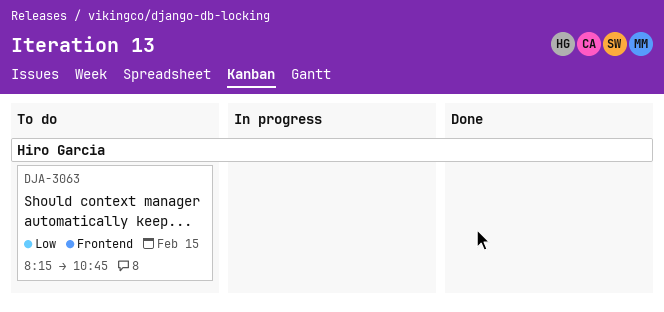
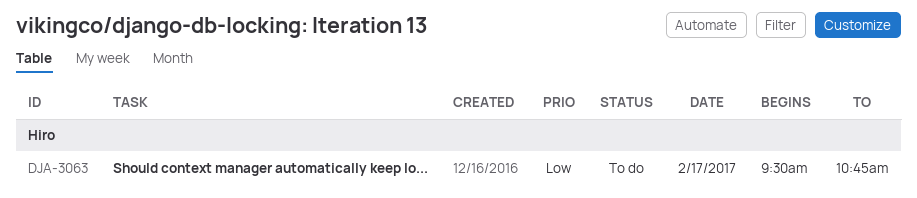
DJA-3063, day: Feb 15 -> Feb 17
DJA-3063, begins: 08:15 -> 09:30

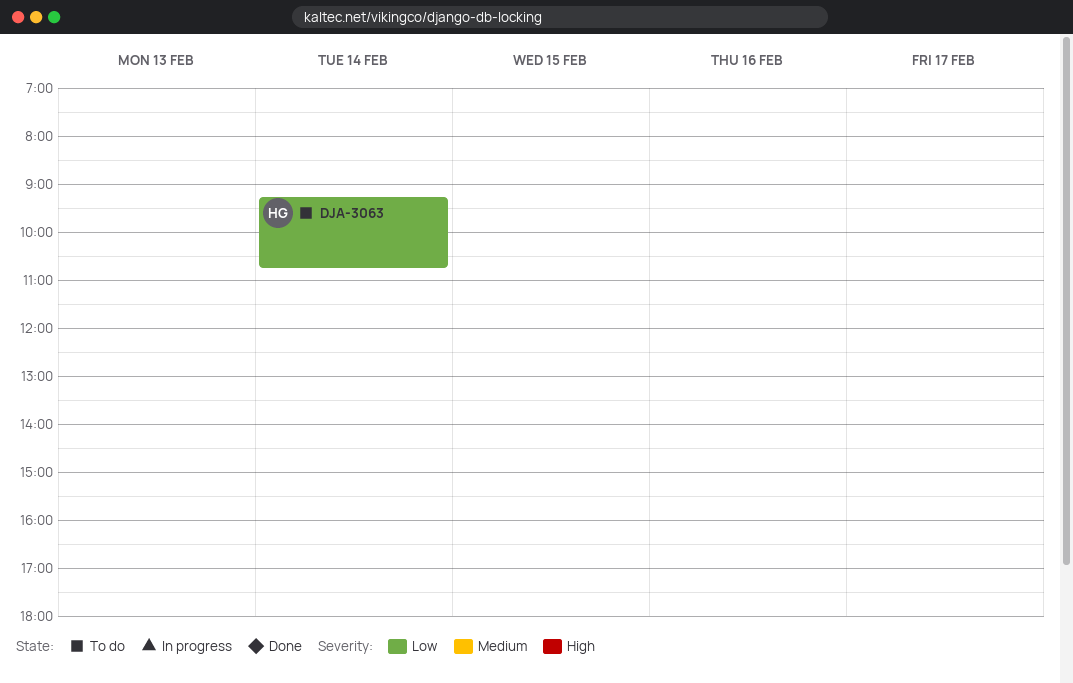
DJA-3063, day: Feb 17 -> Feb 14
DJA-3063, begins: 09:30 -> 09:15

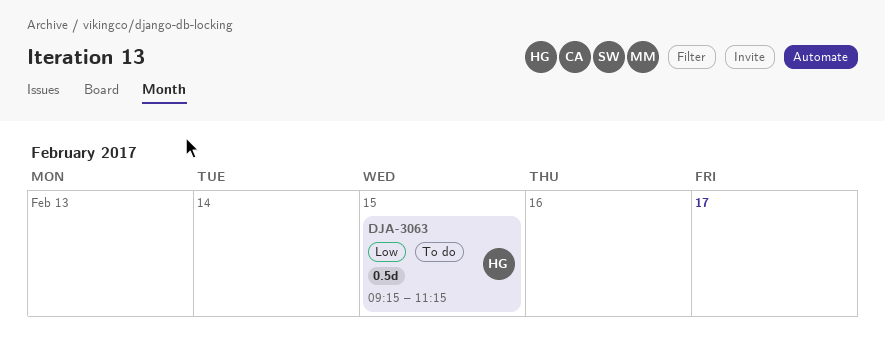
DJA-3063, day: Feb 14 -> Feb 15
DJA-3063, ends: 10:45 -> 11:15

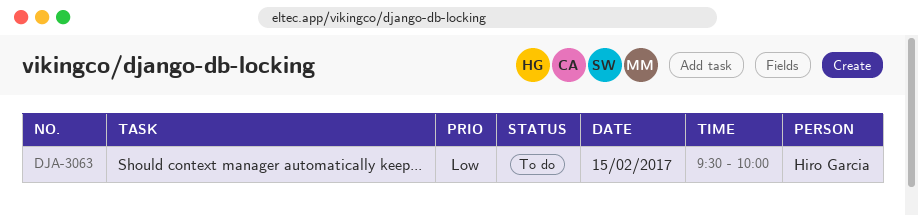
DJA-3063, begins: 09:15 -> 09:30
DJA-3063, ends: 11:15 -> 10:00

